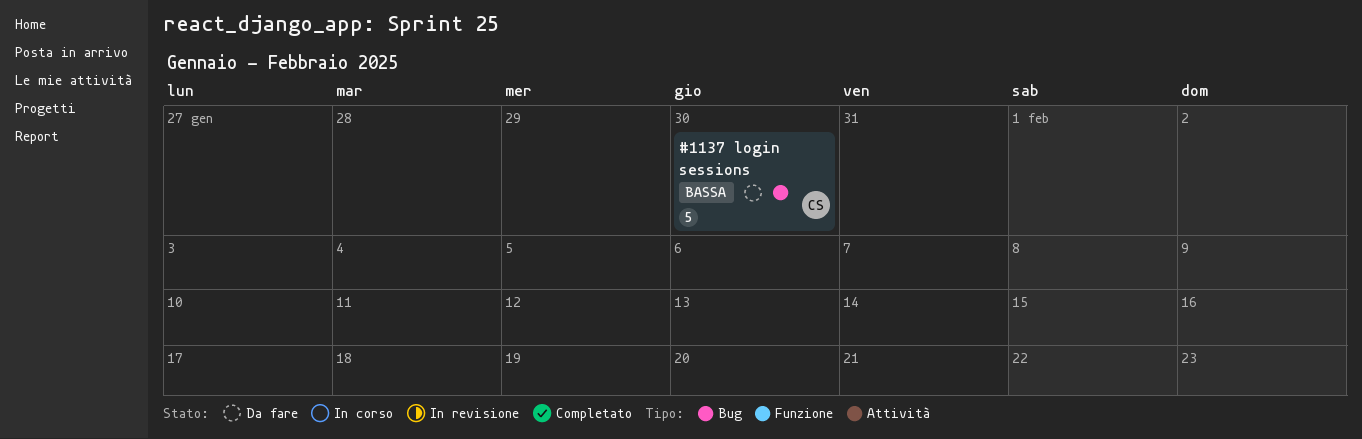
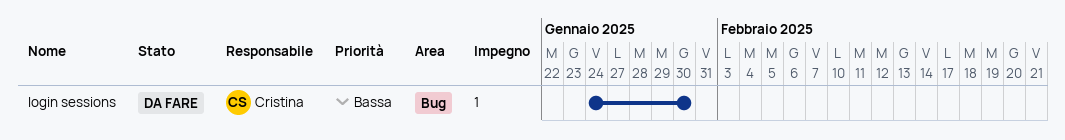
login sessions, estimate: 5 -> 1

